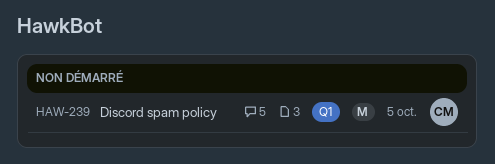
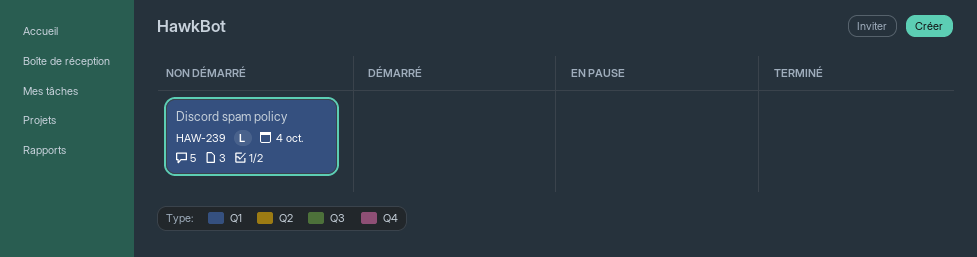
HAW-239, estimate: M -> L
HAW-239, due: Oct 5 -> Oct 4

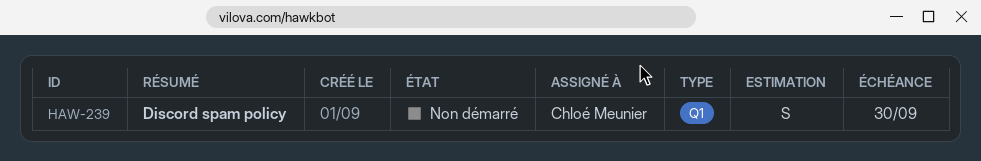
HAW-239, estimate: L -> S
HAW-239, due: Oct 4 -> Sep 30

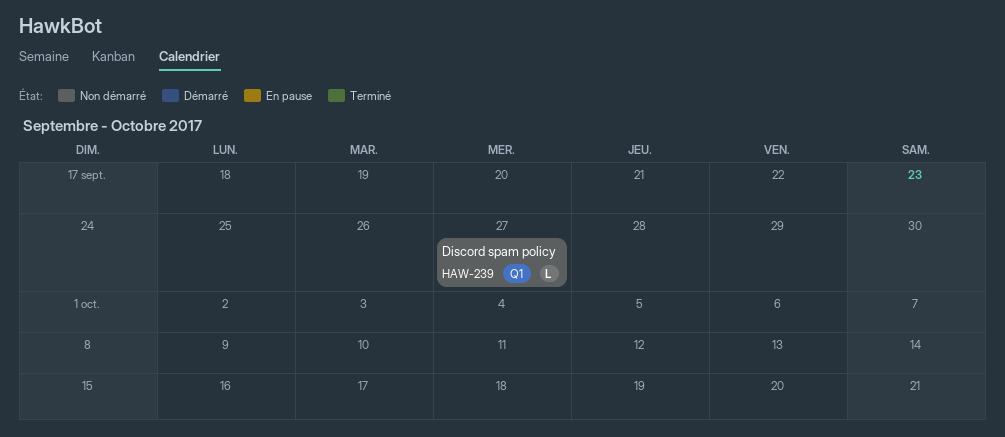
HAW-239, estimate: S -> L
HAW-239, due: Sep 30 -> Sep 27

